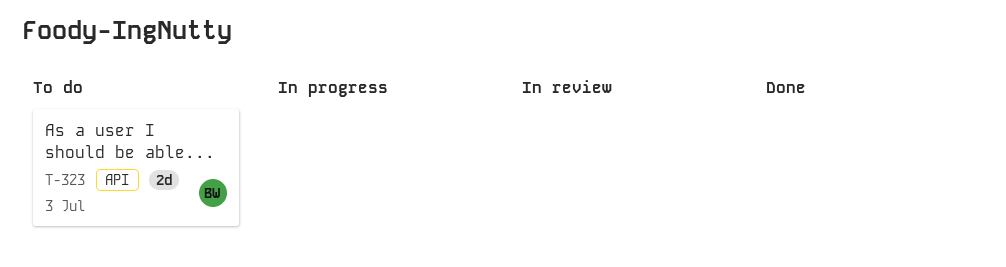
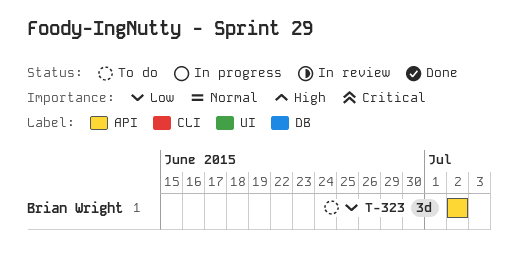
T-323, estimate: 2d -> 3d
T-323, due: Jul 3 -> Jul 2

